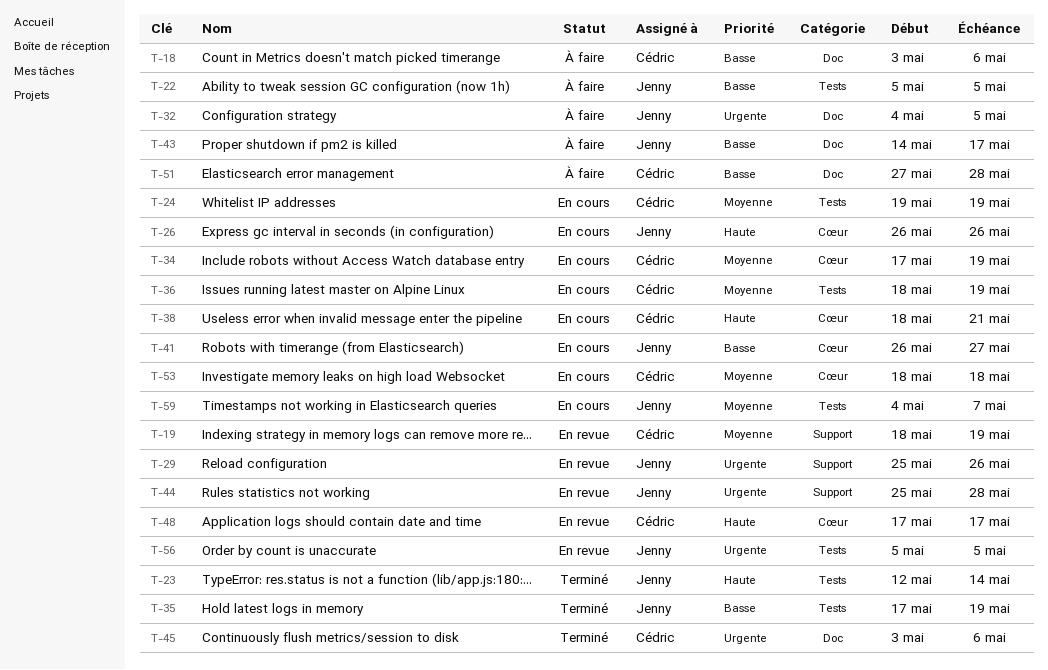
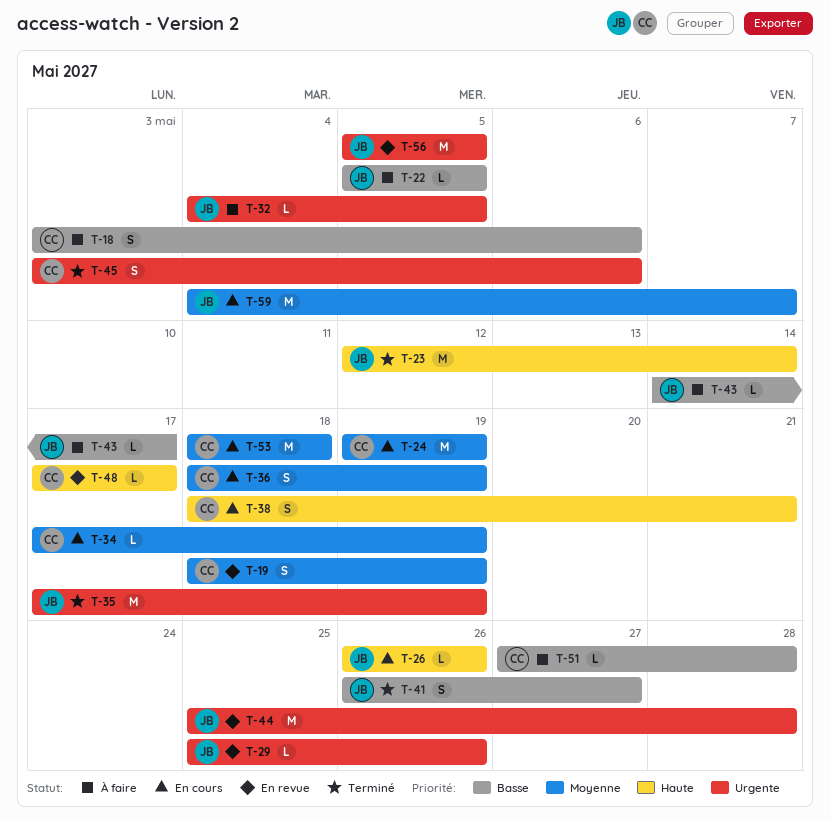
T-35, priority: Basse -> Urgente
T-41, status: En cours -> Terminé

